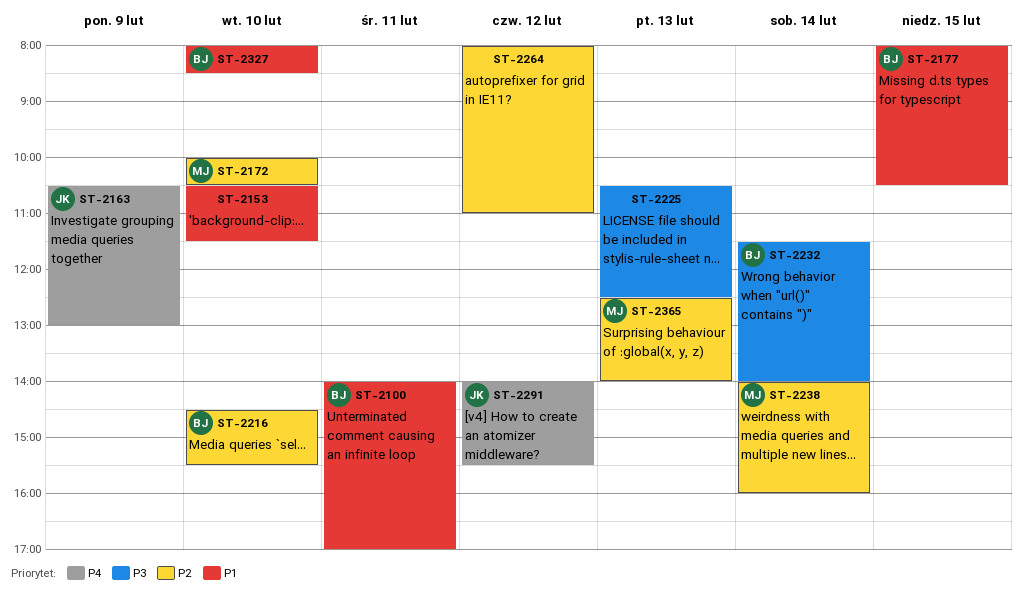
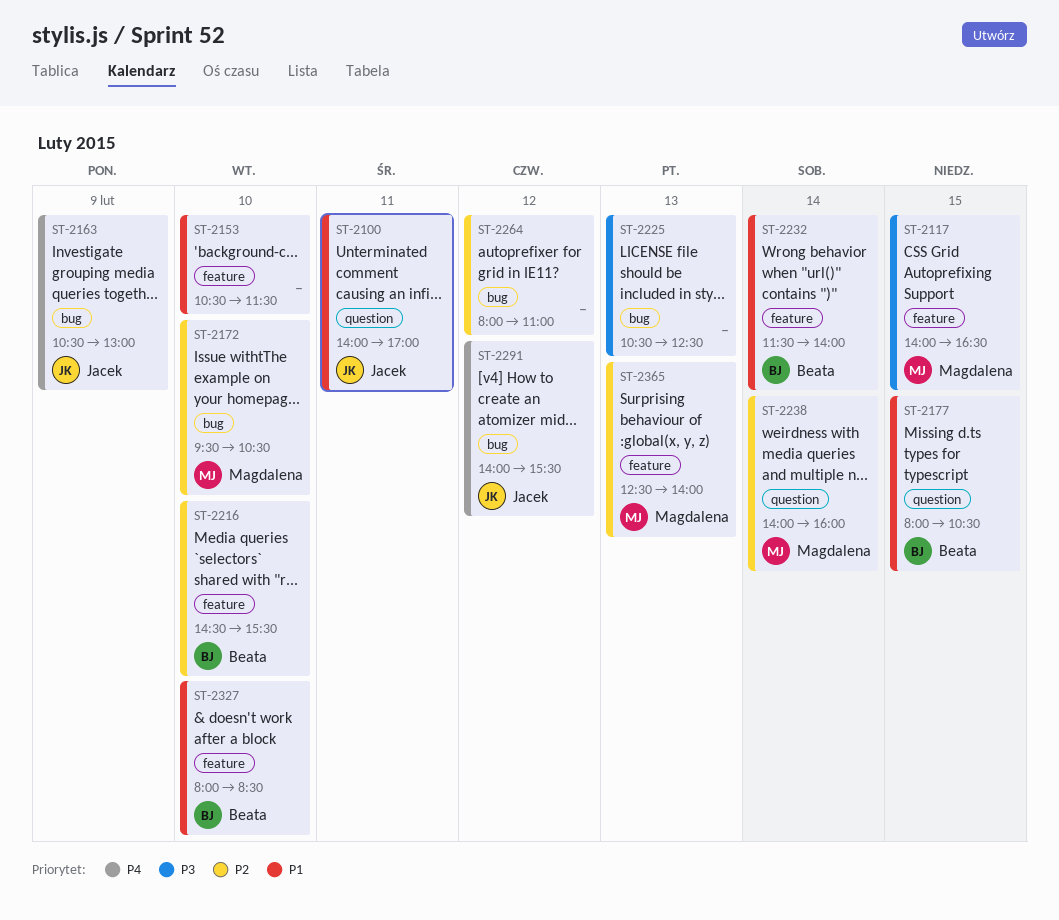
ST-2100, owner: Beata -> Jacek
ST-2117: none -> present
ST-2172, begins: 10:00 -> 09:30
ST-2232, priority: P3 -> P1

